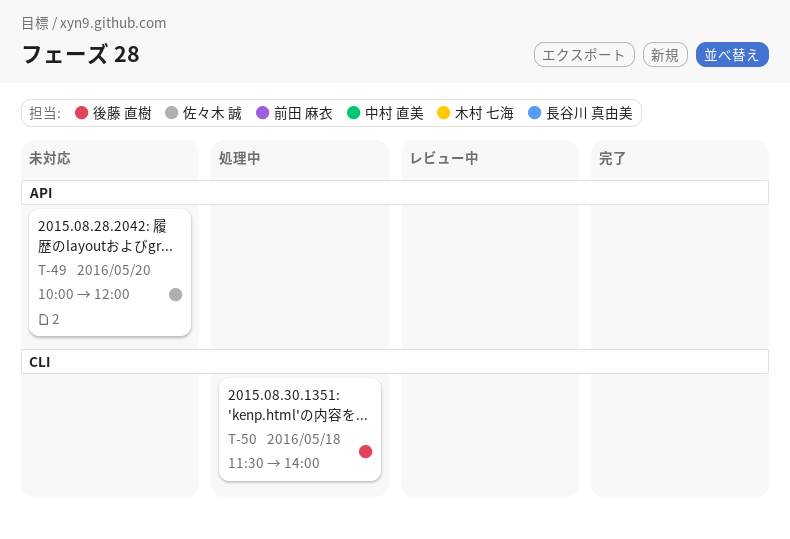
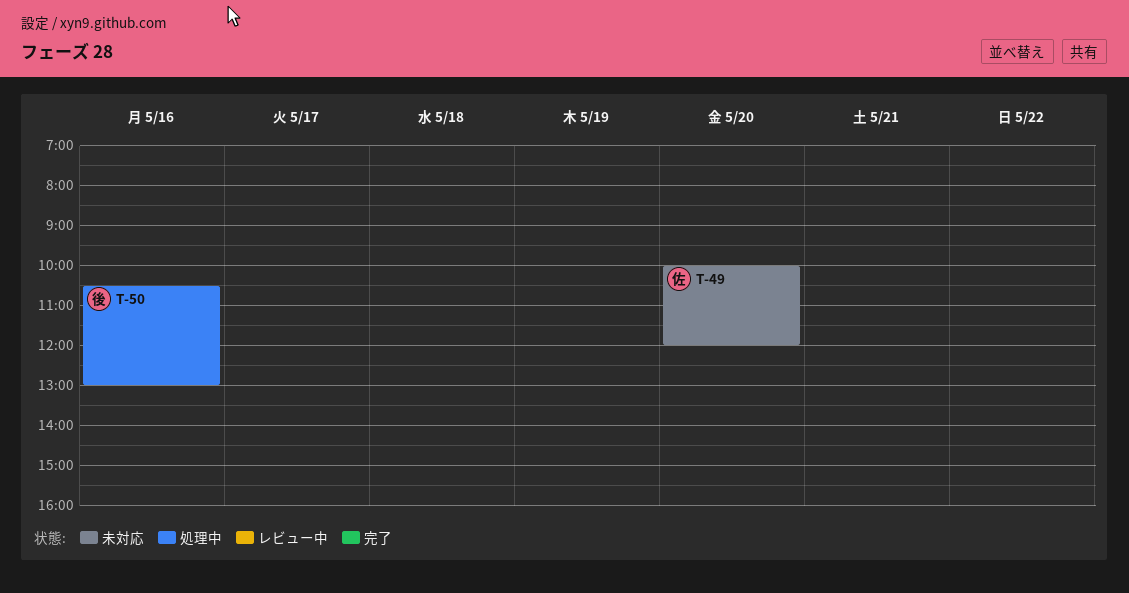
T-50, day: May 18 -> May 16
T-50, begins: 11:30 -> 10:30
T-50, ends: 14:00 -> 13:00

